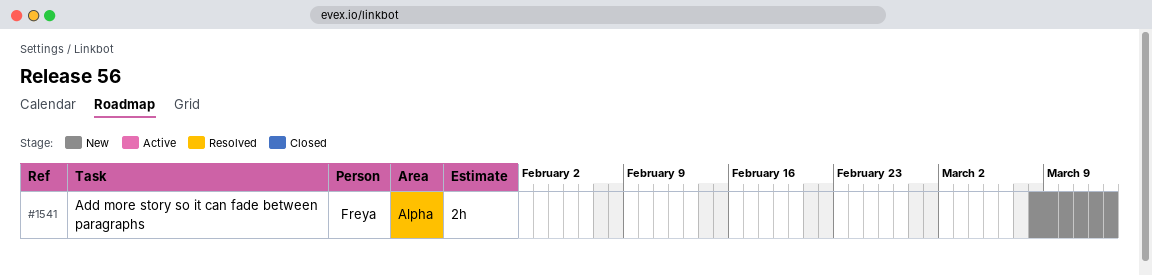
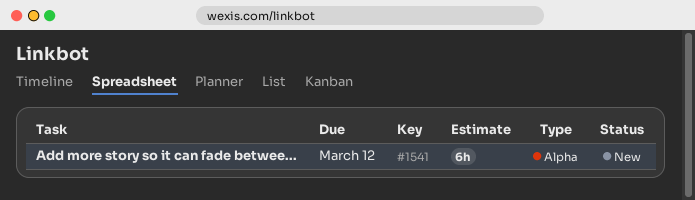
#1541, estimate: 2h -> 6h
#1541, due: Mar 13 -> Mar 12

